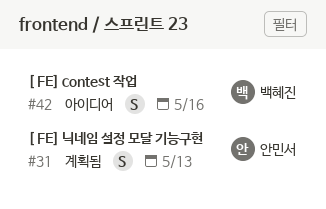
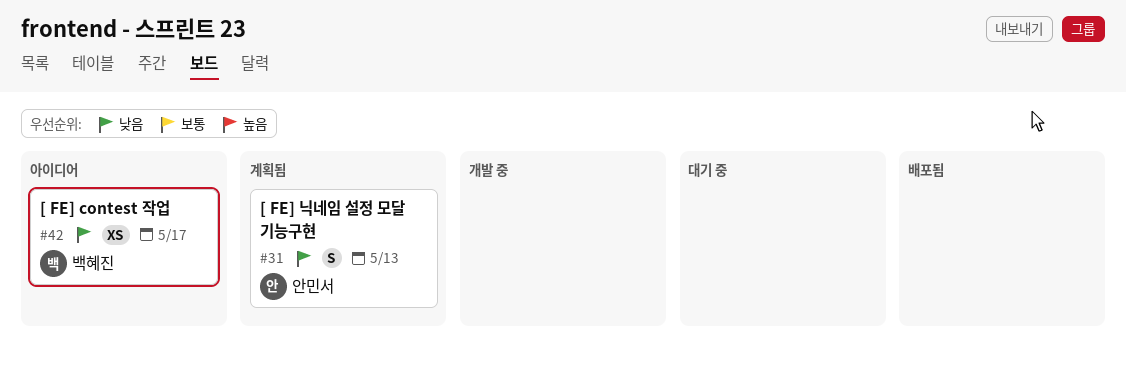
#42, estimate: S -> XS
#42, due: May 16 -> May 17

